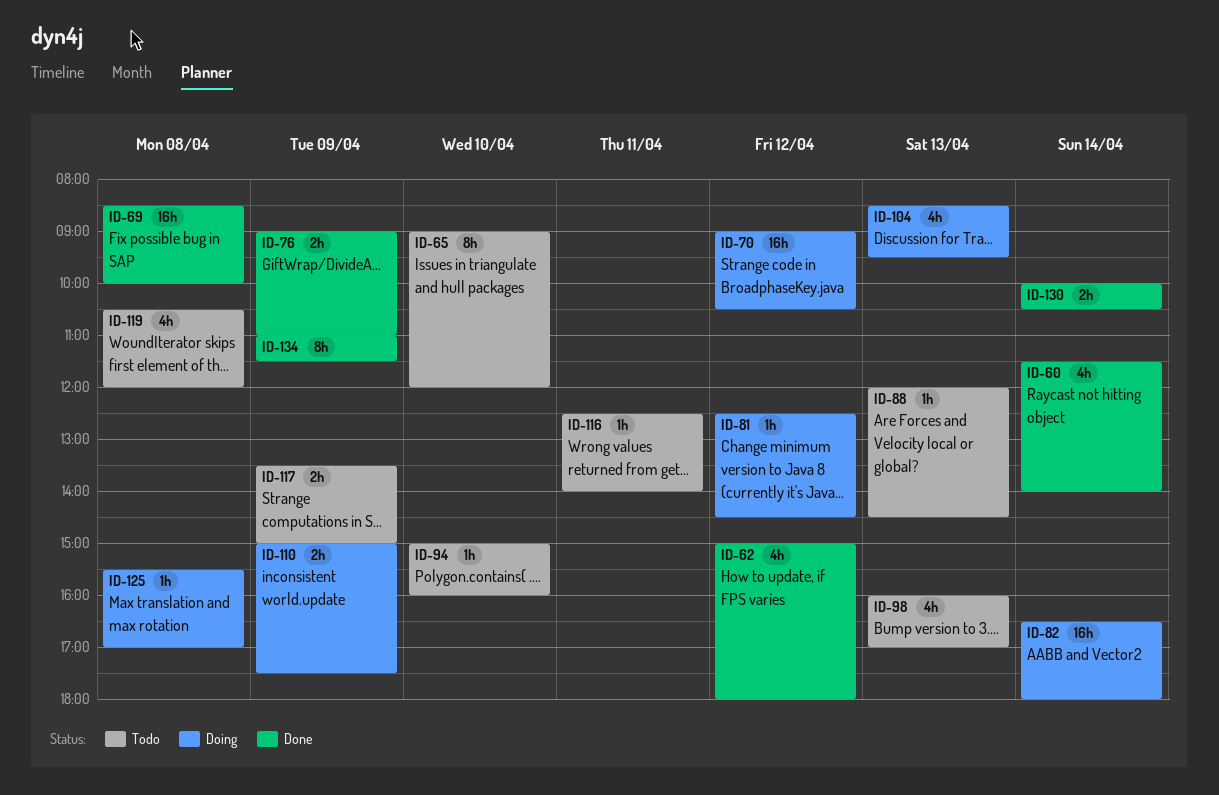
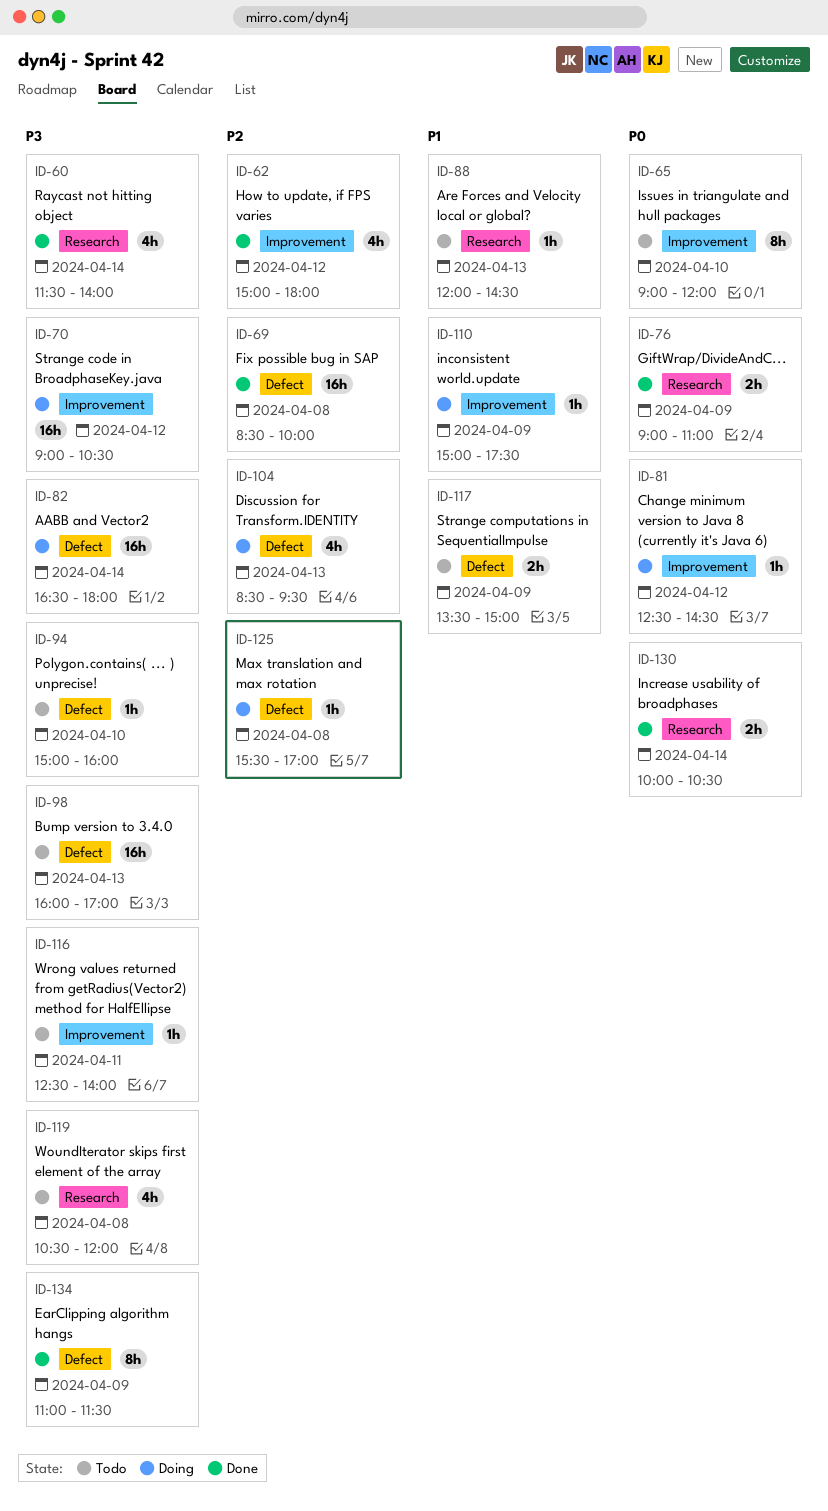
ID-98, estimate: 4h -> 16h
ID-110, estimate: 2h -> 1h

